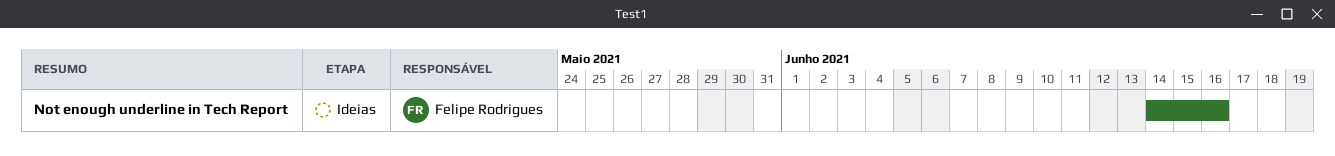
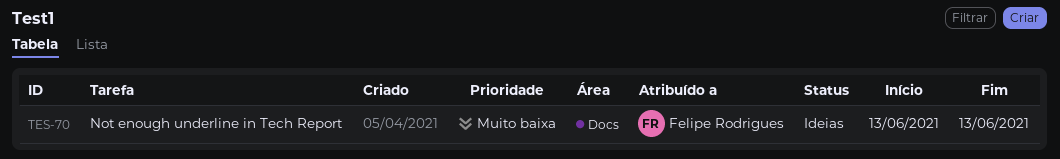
Not enough underline in Tech Report, start: Jun 14 -> Jun 13
Not enough underline in Tech Report, due: Jun 16 -> Jun 13

